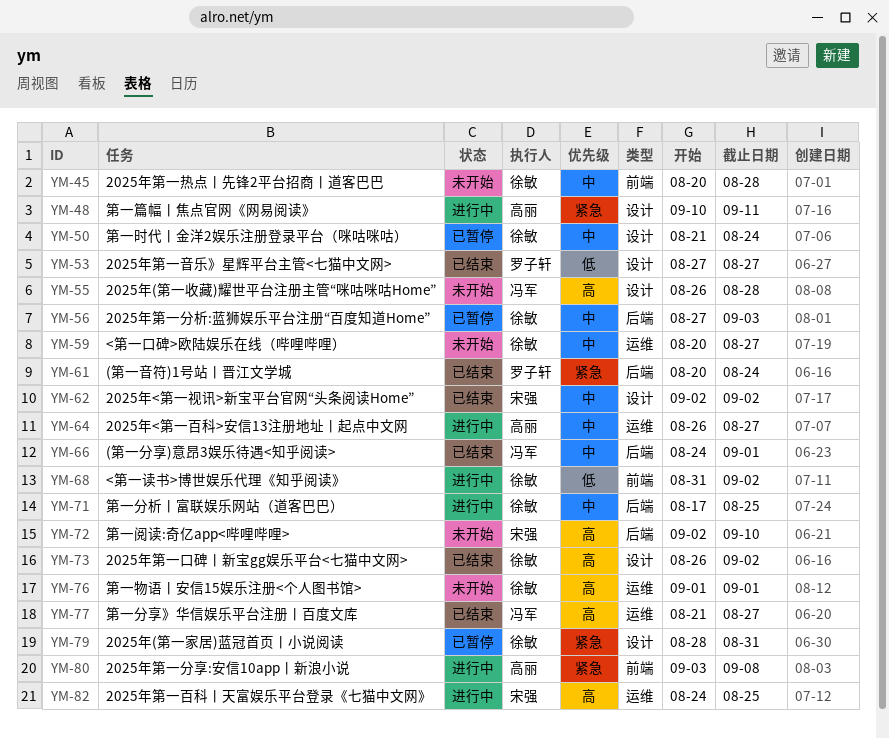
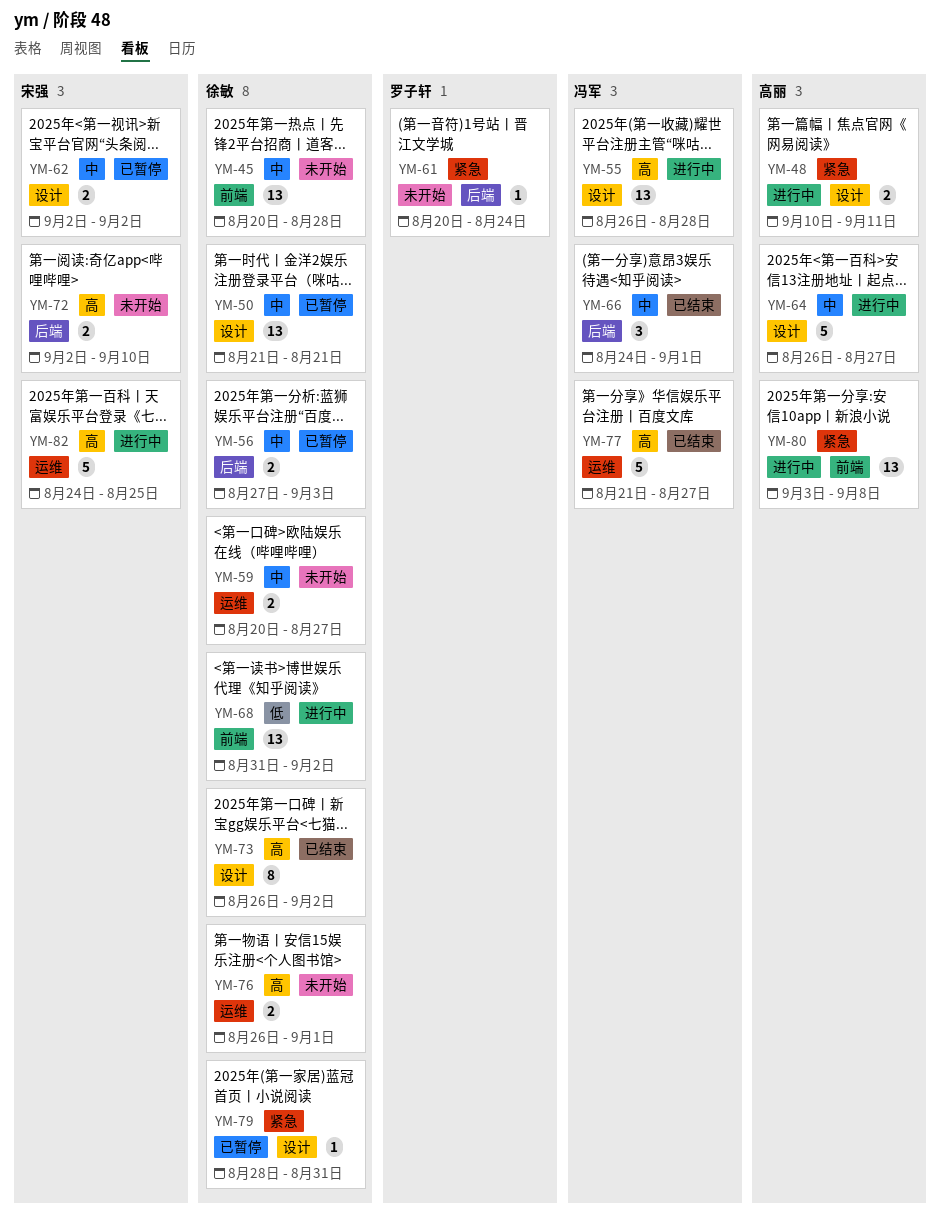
YM-50, due: Aug 24 -> Aug 21
YM-53: present -> none
YM-55, status: 未开始 -> 进行中
YM-61, status: 已结束 -> 未开始
YM-62, status: 已结束 -> 已暂停
YM-64, label: 运维 -> 设计
YM-71: present -> none
YM-76, start: Sep 1 -> Aug 26

